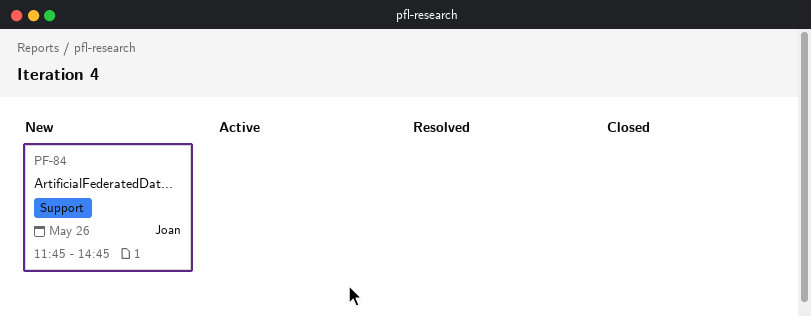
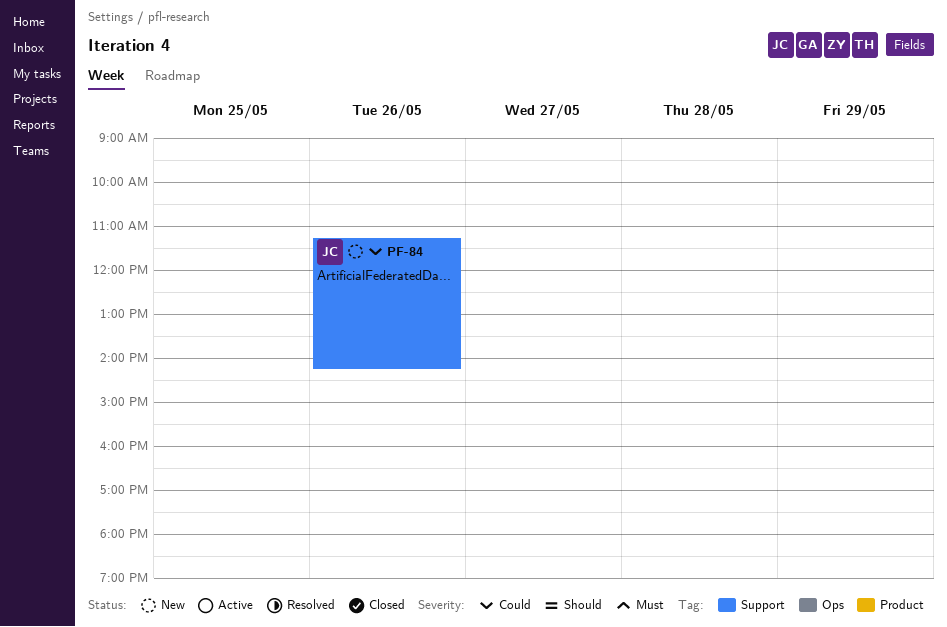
PF-84, begins: 11:45 -> 11:15
PF-84, ends: 14:45 -> 14:15

